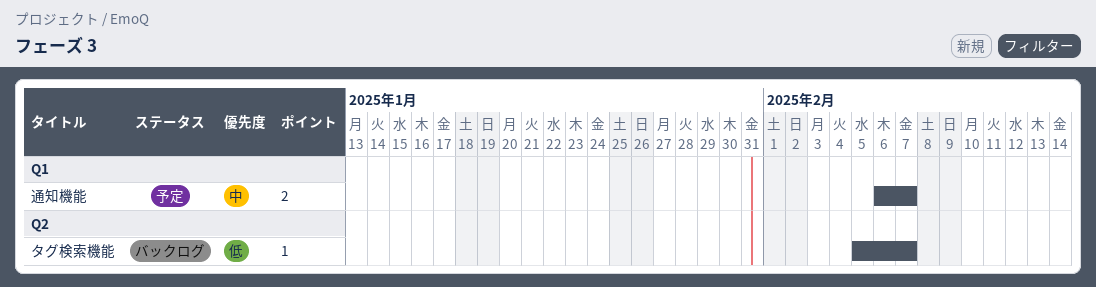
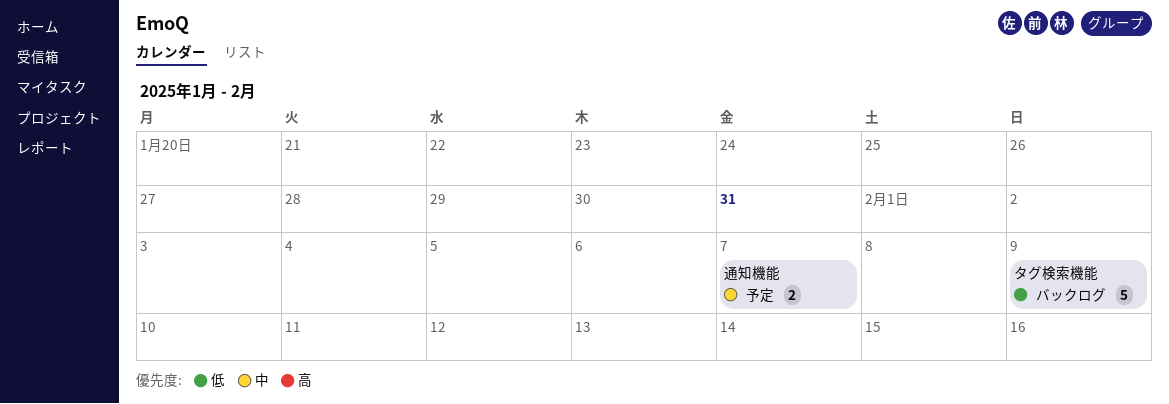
タグ検索機能, estimate: 1 -> 5
タグ検索機能, due: Feb 7 -> Feb 9

